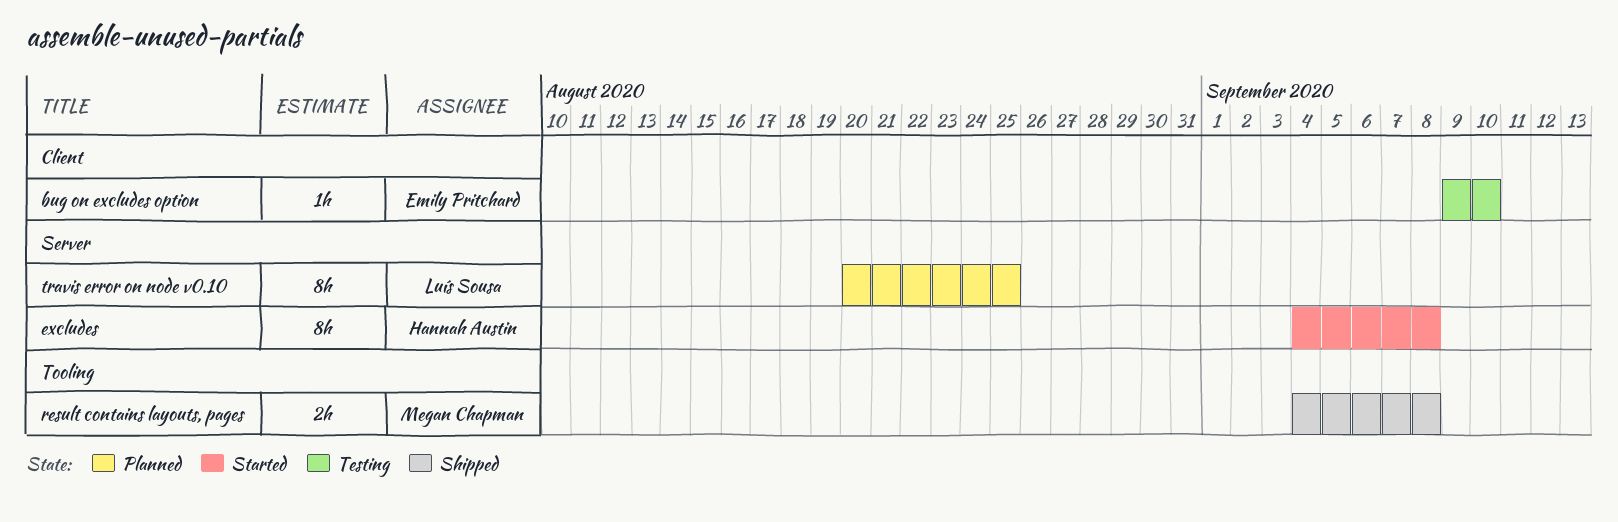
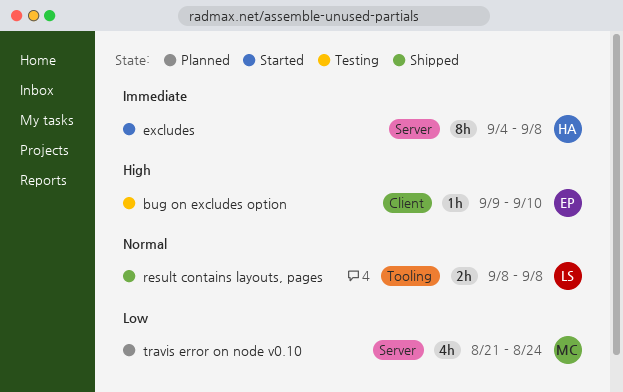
result contains layouts, pages, owner: Megan Chapman -> Luís Sousa
result contains layouts, pages, start: Sep 4 -> Sep 8
travis error on node v0.10, owner: Luís Sousa -> Megan Chapman
travis error on node v0.10, estimate: 8h -> 4h
travis error on node v0.10, start: Aug 20 -> Aug 21
travis error on node v0.10, due: Aug 25 -> Aug 24

